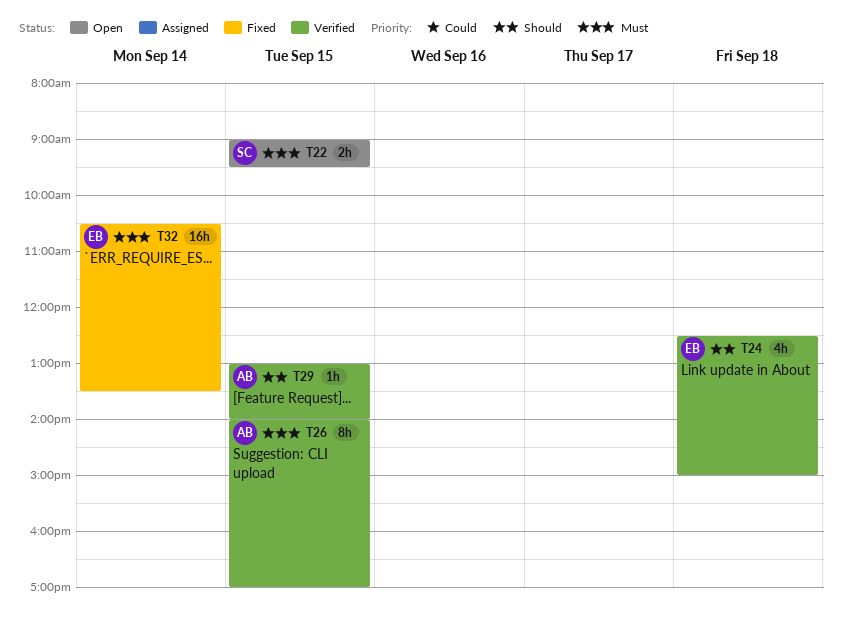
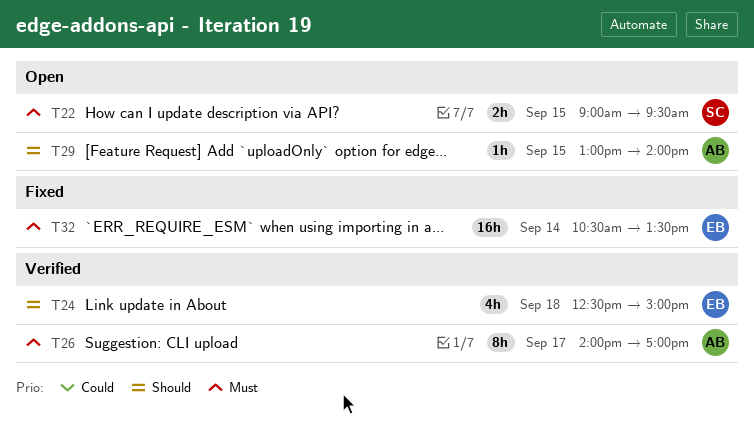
T26, day: Sep 15 -> Sep 17
T29, status: Verified -> Open

